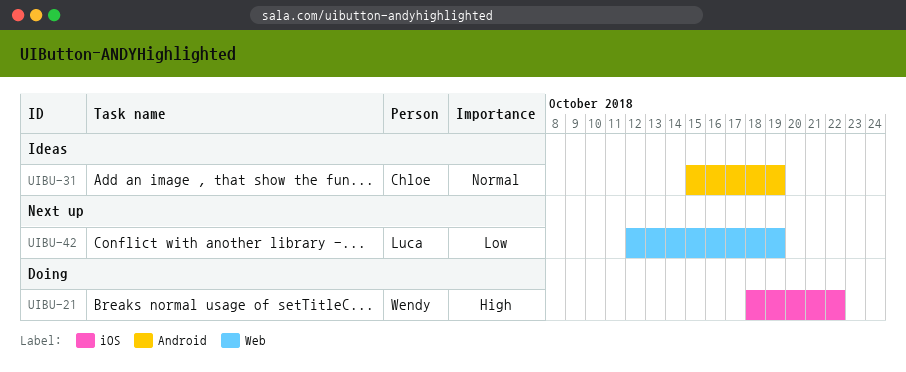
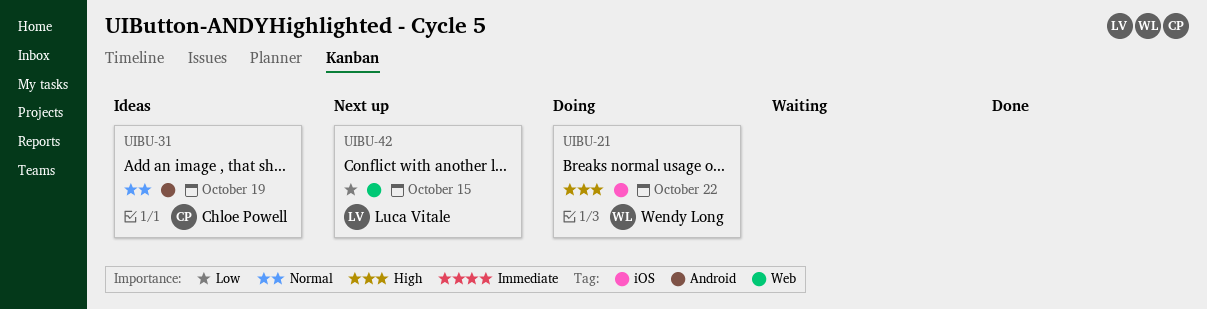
UIBU-42, due: Oct 19 -> Oct 15

